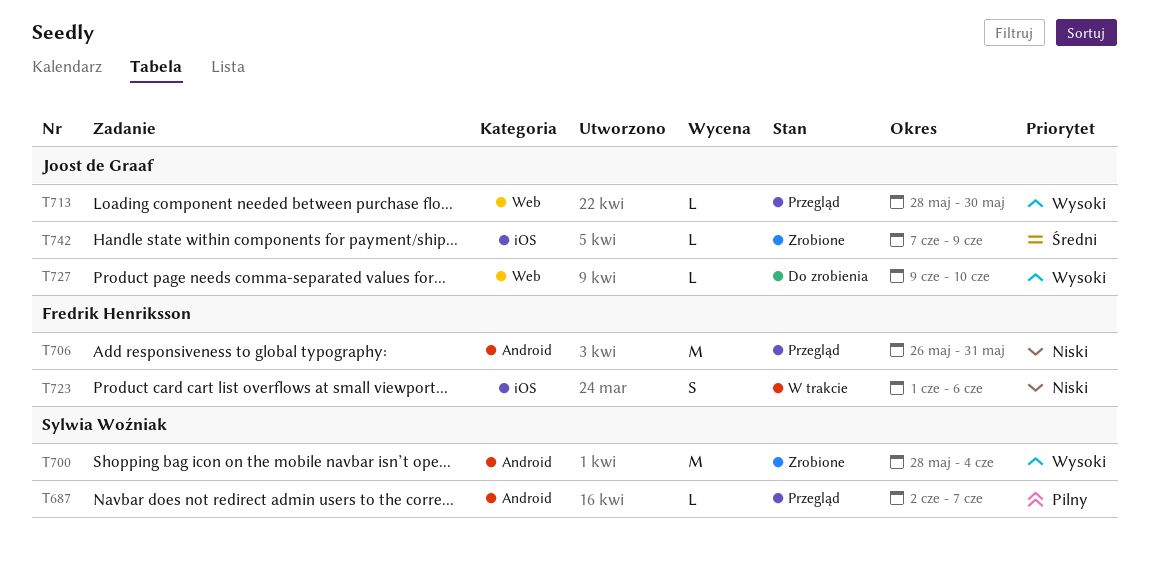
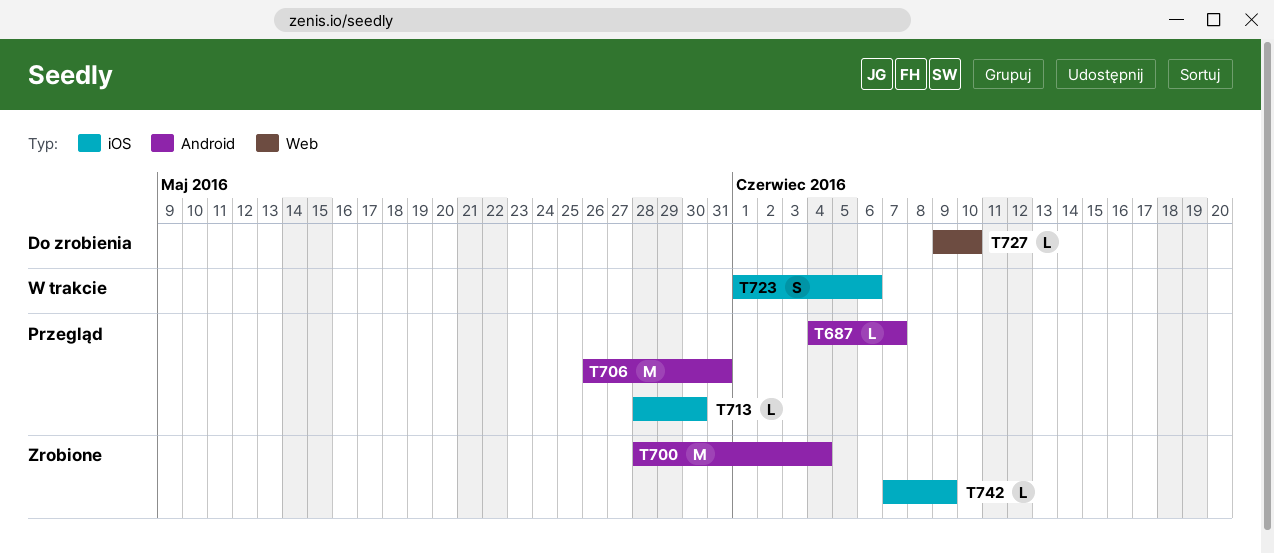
T687, start: Jun 2 -> Jun 4
T713, label: Web -> iOS

